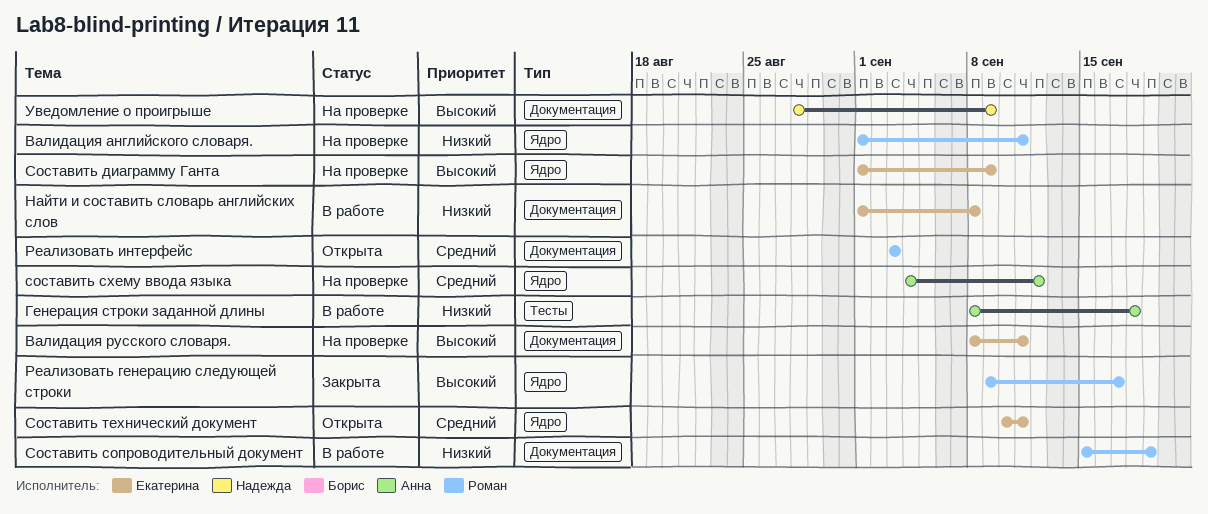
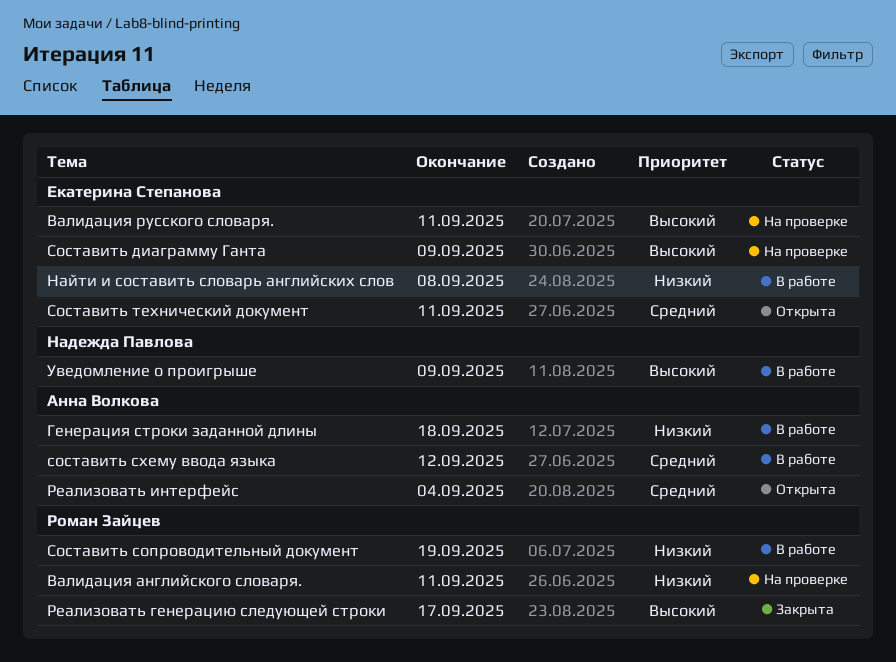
Реализовать интерфейс, owner: Роман Зайцев -> Анна Волкова
Реализовать интерфейс, due: Sep 3 -> Sep 4
составить схему ввода языка, status: На проверке -> В работе
Уведомление о проигрыше, status: На проверке -> В работе

